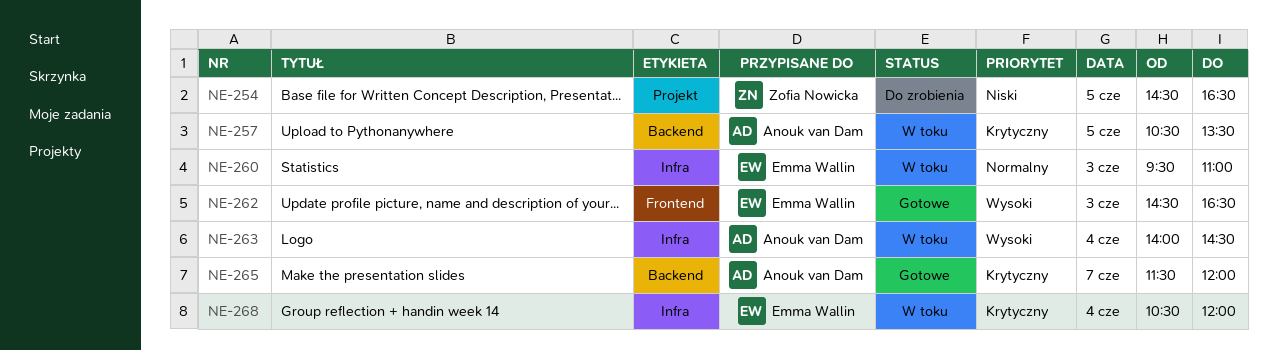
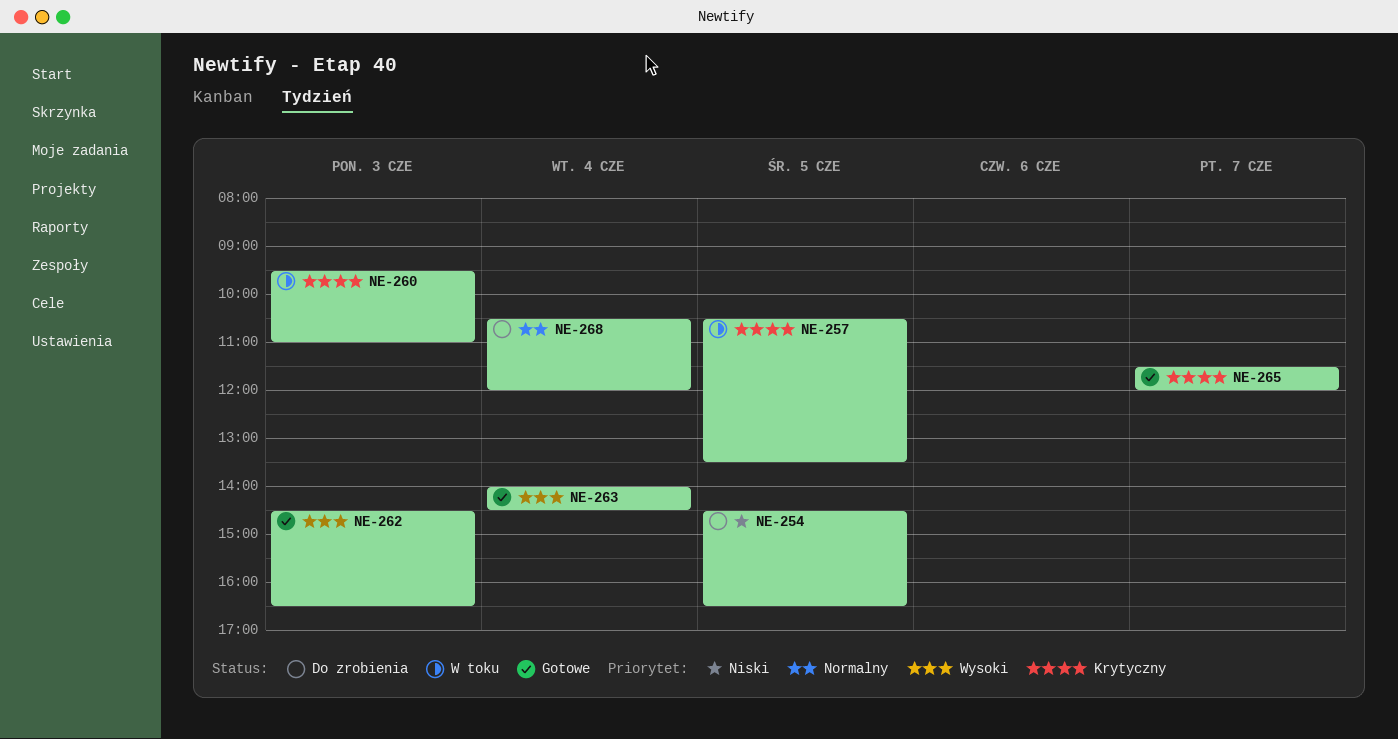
NE-260, priority: Normalny -> Krytyczny
NE-263, status: W toku -> Gotowe
NE-268, status: W toku -> Do zrobienia
NE-268, priority: Krytyczny -> Normalny

